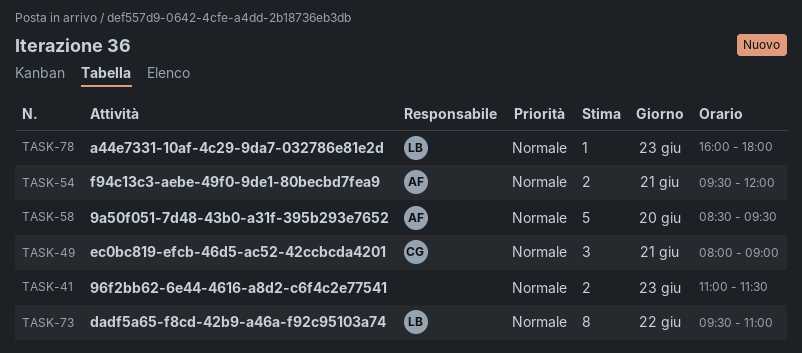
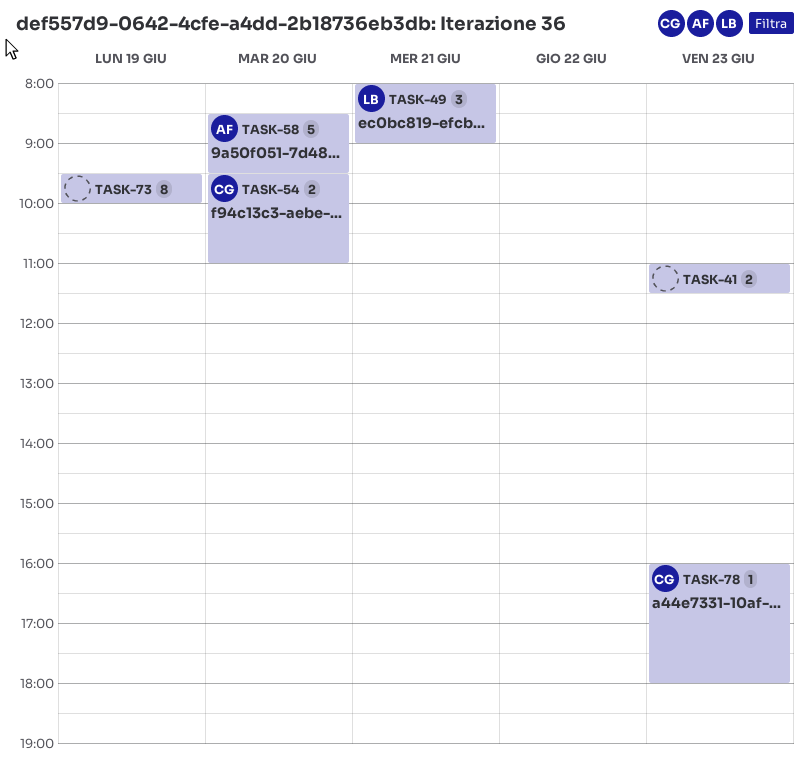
TASK-49, owner: CG -> LB
TASK-54, owner: AF -> CG
TASK-54, day: Jun 21 -> Jun 20
TASK-54, ends: 12:00 -> 11:00
TASK-73, owner: LB -> none
TASK-73, day: Jun 22 -> Jun 19
TASK-73, ends: 11:00 -> 10:00
TASK-78, owner: LB -> CG

